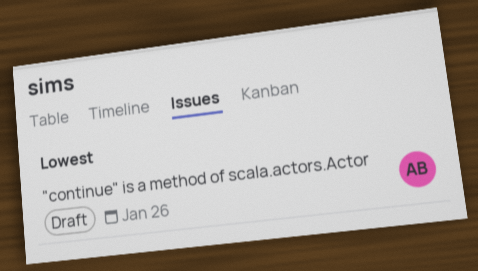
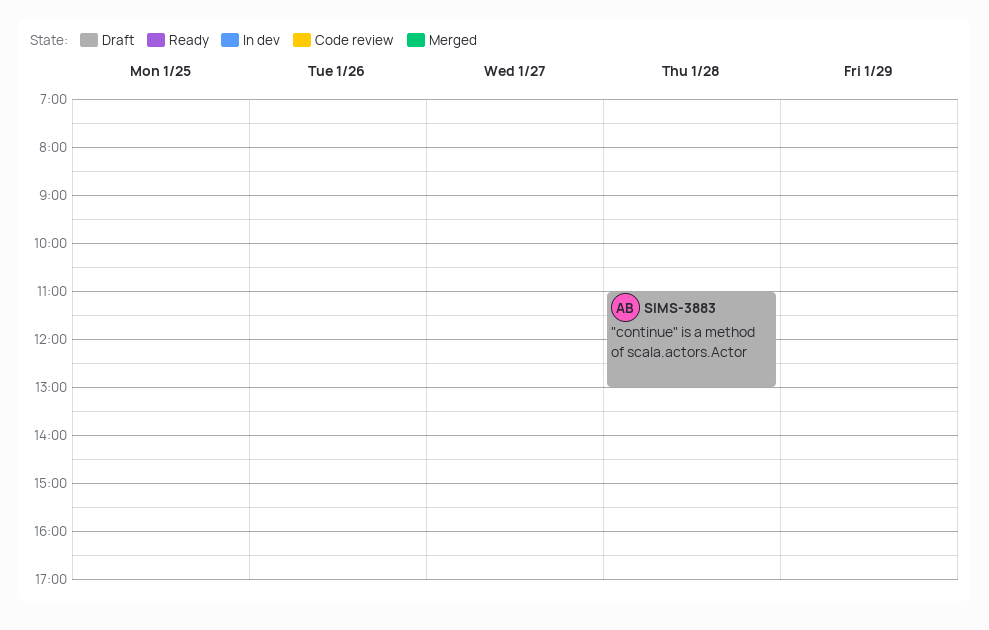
"continue" is a method of scala.actors.Actor, day: Jan 26 -> Jan 28

